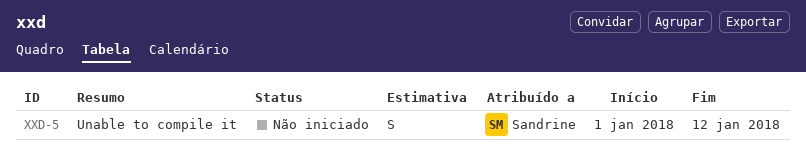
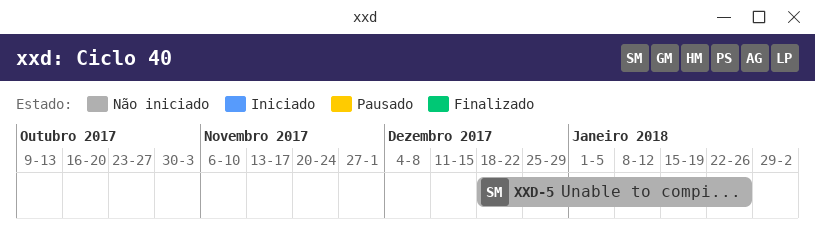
XXD-5, start: Jan 1 -> Dec 18
XXD-5, due: Jan 12 -> Jan 26

